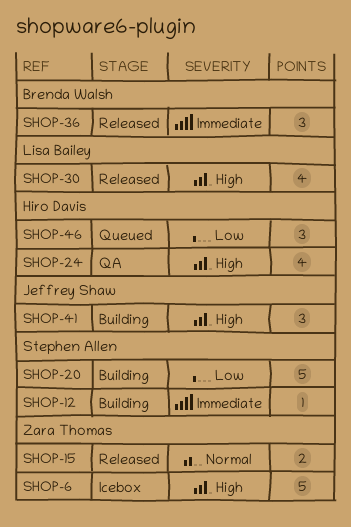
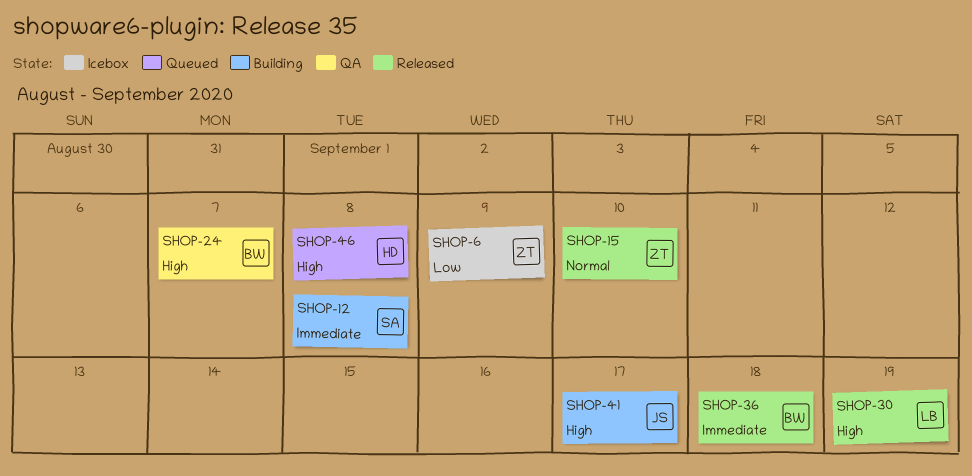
SHOP-6, priority: High -> Low
SHOP-20: present -> none
SHOP-24, owner: Hiro Davis -> Brenda Walsh
SHOP-46, priority: Low -> High

